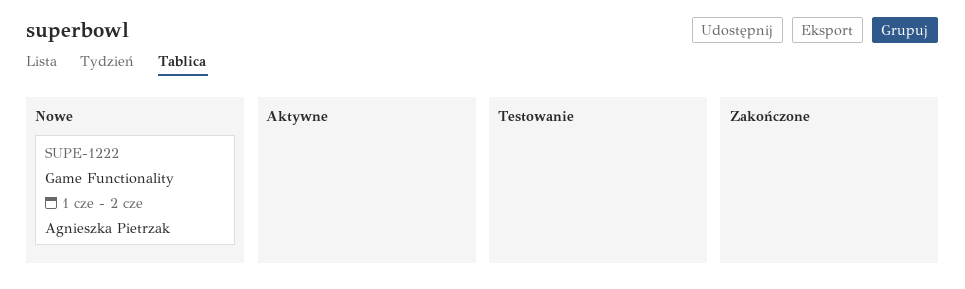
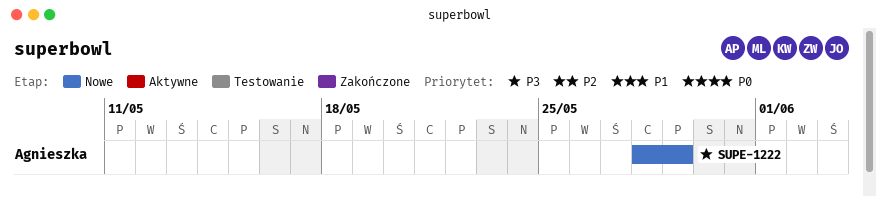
SUPE-1222, start: Jun 1 -> May 28
SUPE-1222, due: Jun 2 -> May 29

